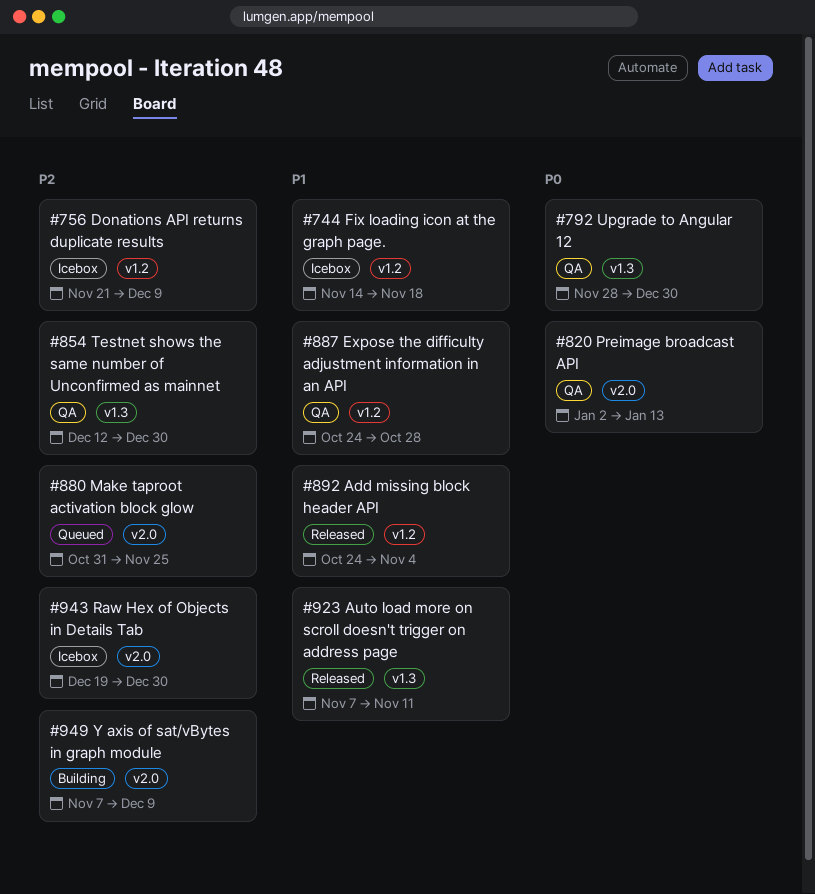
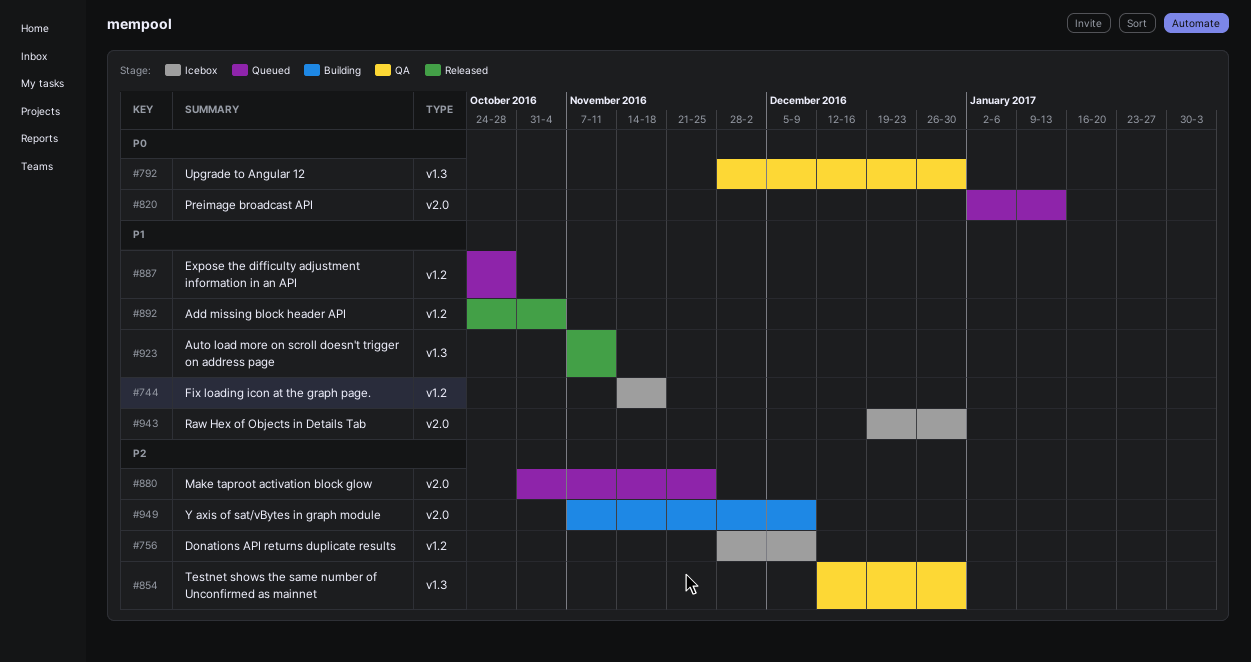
#756, start: Nov 21 -> Nov 28
#820, status: QA -> Queued
#887, status: QA -> Queued
#943, priority: P2 -> P1

